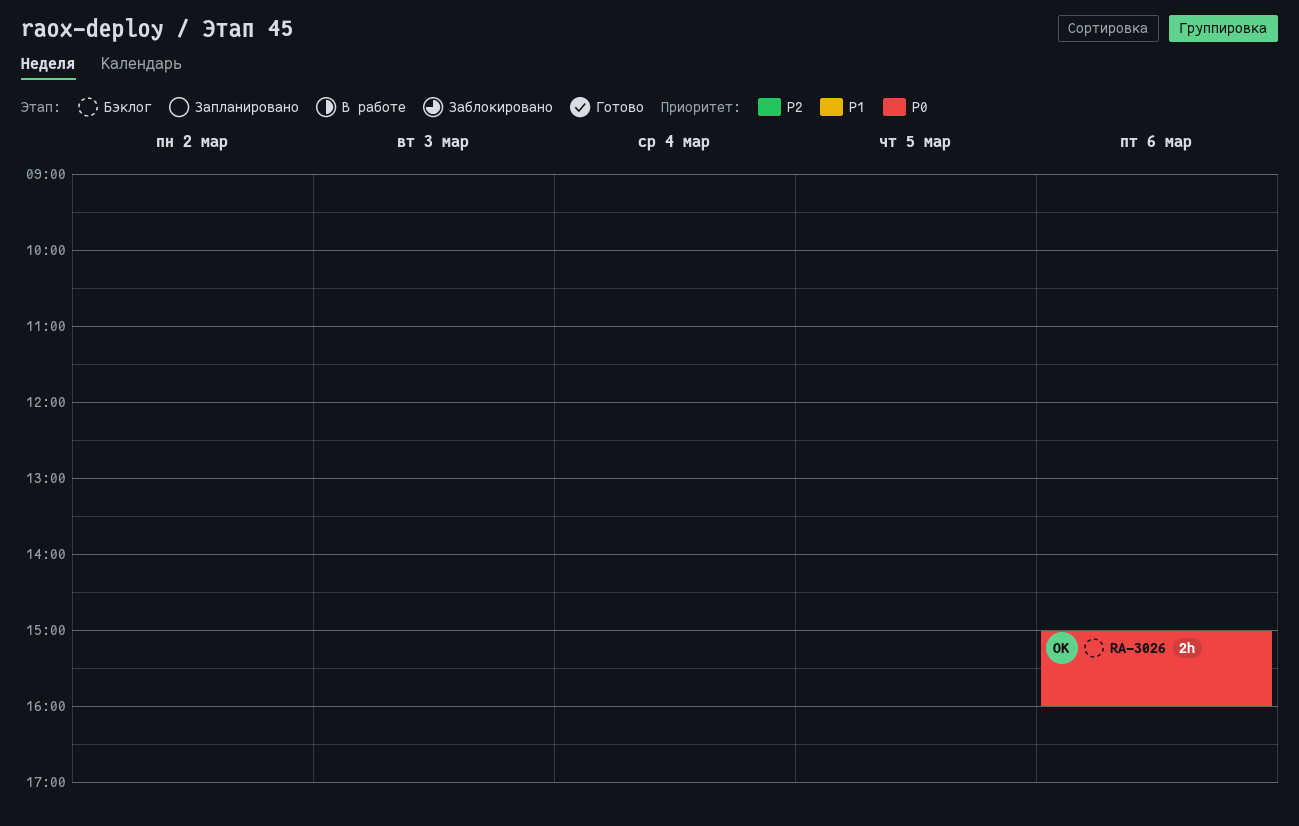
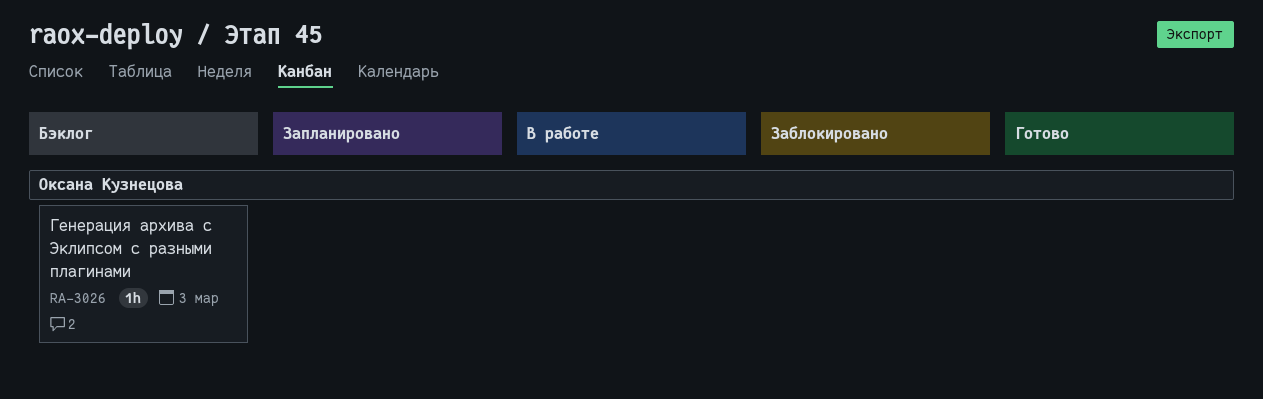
RA-3026, estimate: 2h -> 1h
RA-3026, day: Mar 6 -> Mar 3

